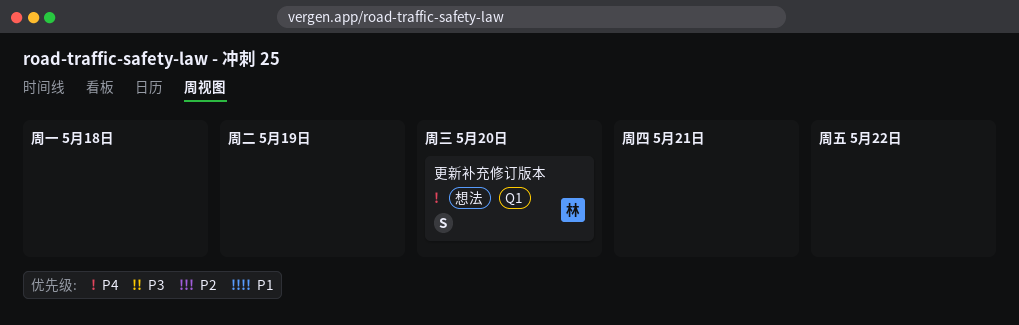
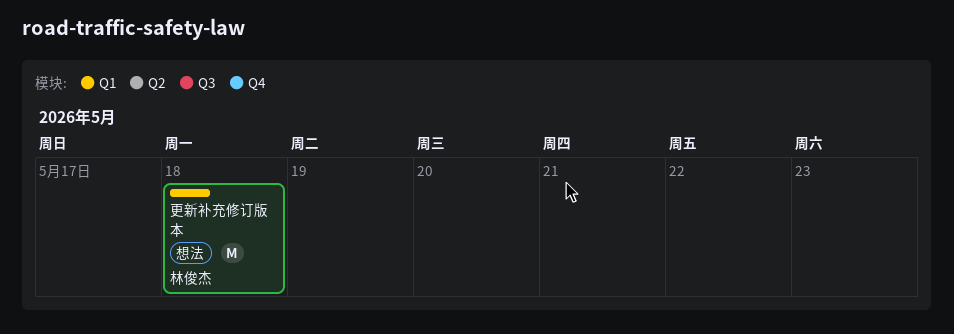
更新补充修订版本, estimate: S -> M
更新补充修订版本, due: May 20 -> May 18

